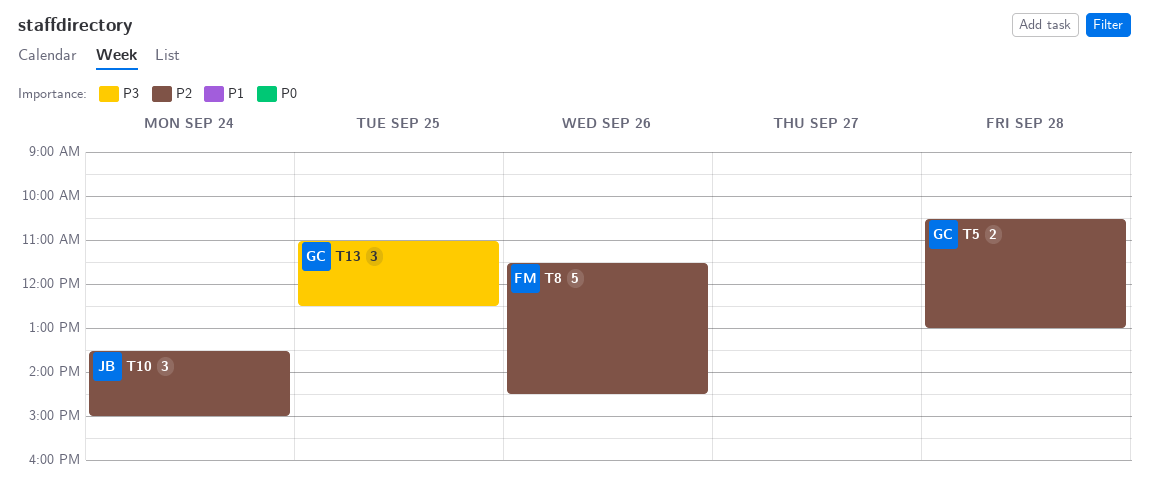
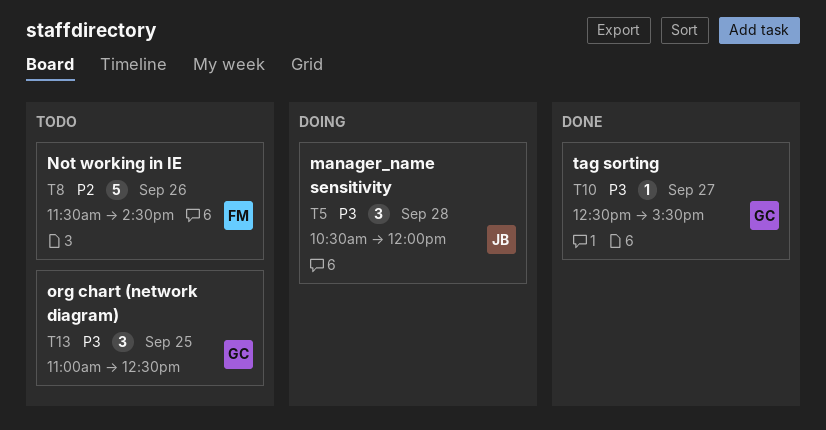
T5, owner: GC -> JB
T5, priority: P2 -> P3
T5, estimate: 2 -> 3
T5, ends: 13:00 -> 12:00
T10, owner: JB -> GC
T10, priority: P2 -> P3
T10, estimate: 3 -> 1
T10, day: Sep 24 -> Sep 27
T10, begins: 13:30 -> 12:30
T10, ends: 15:00 -> 15:30

